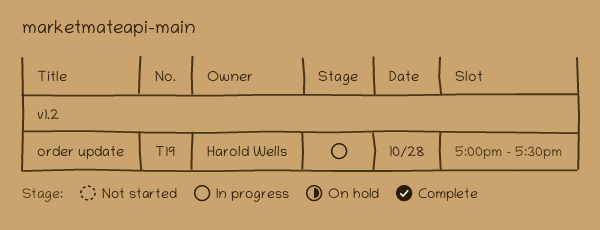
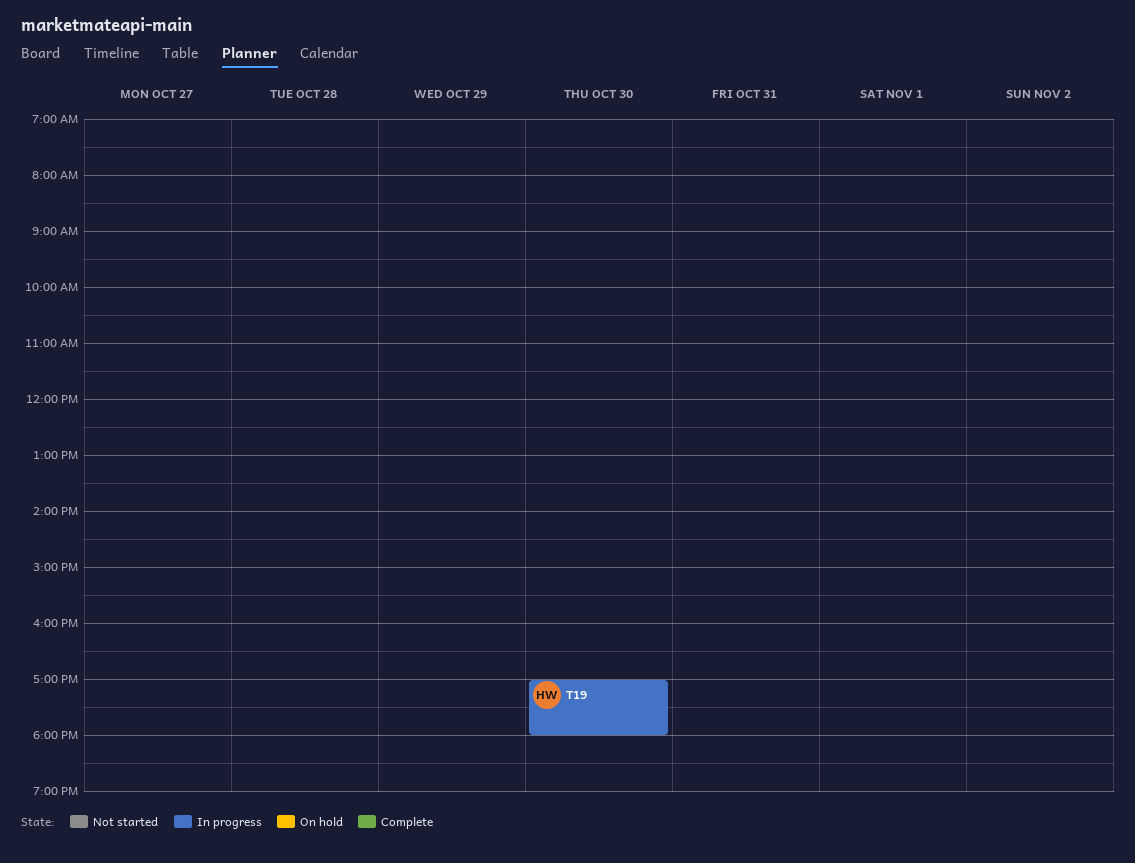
T19, day: Oct 28 -> Oct 30
T19, ends: 17:30 -> 18:00

